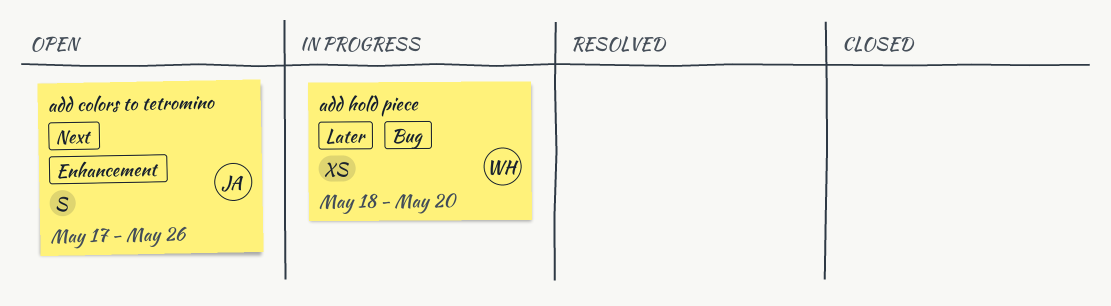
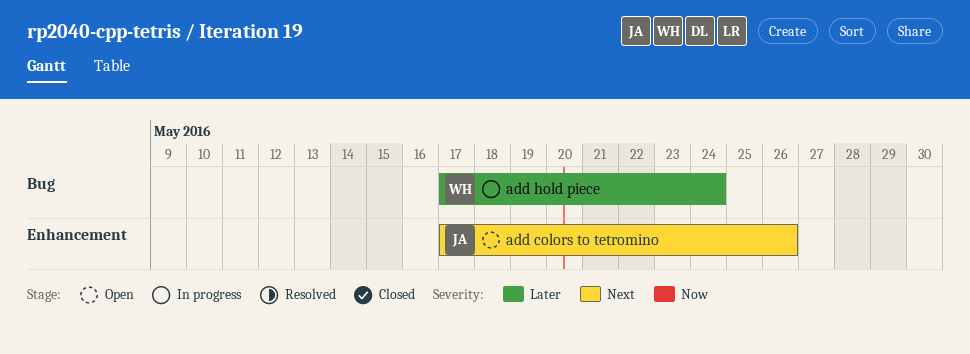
add hold piece, start: May 18 -> May 17
add hold piece, due: May 20 -> May 24

